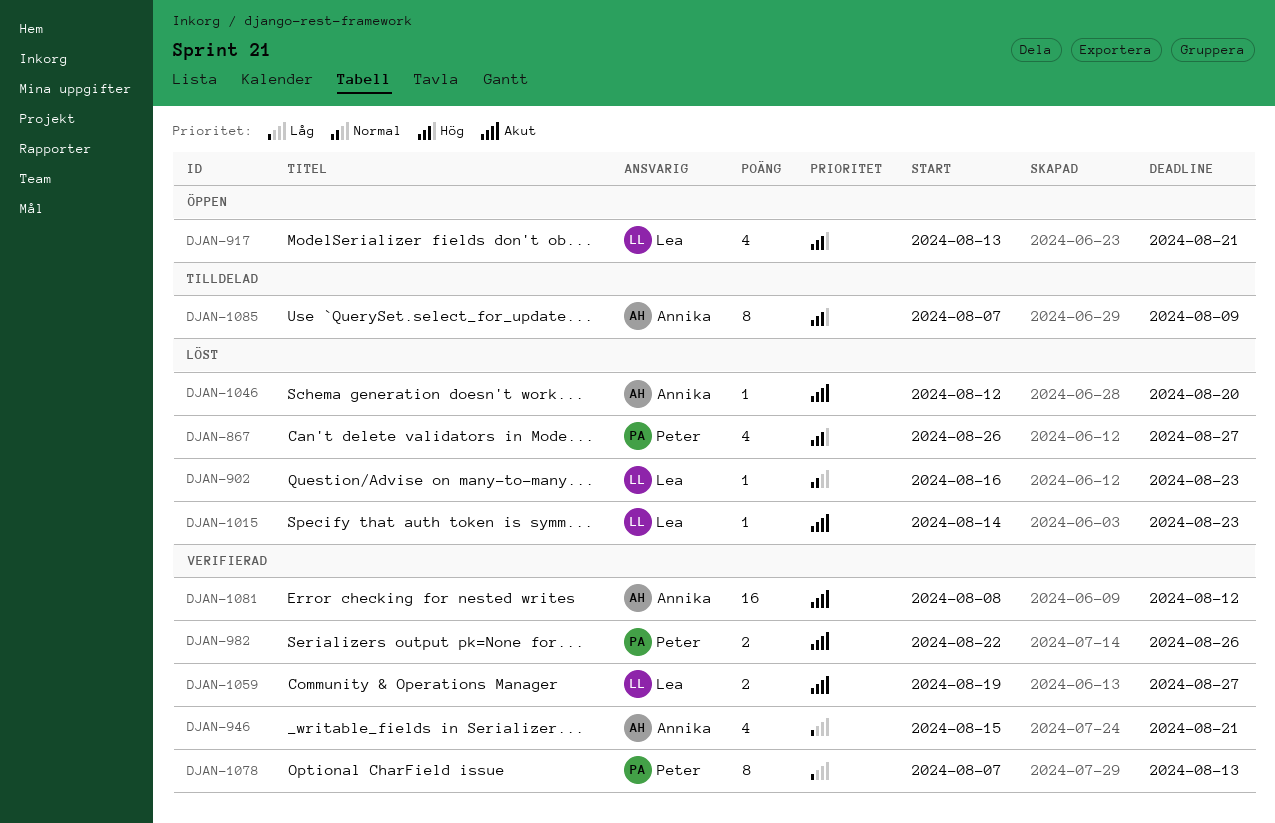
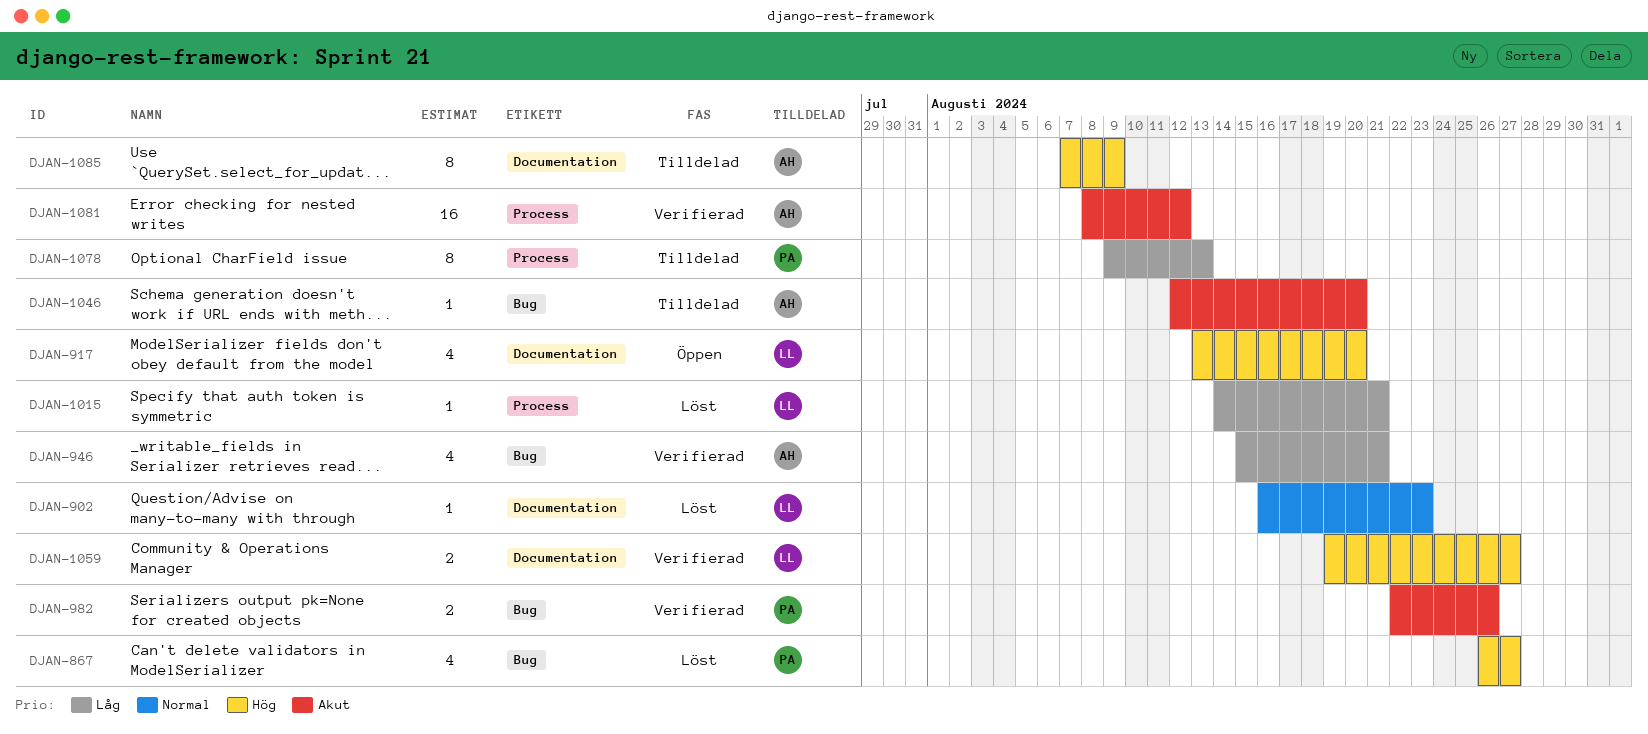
DJAN-917, due: Aug 21 -> Aug 20
DJAN-1015, priority: Akut -> Låg
DJAN-1015, due: Aug 23 -> Aug 21
DJAN-1046, status: Löst -> Tilldelad
DJAN-1059, priority: Akut -> Hög
DJAN-1078, status: Verifierad -> Tilldelad
DJAN-1078, start: Aug 7 -> Aug 9

